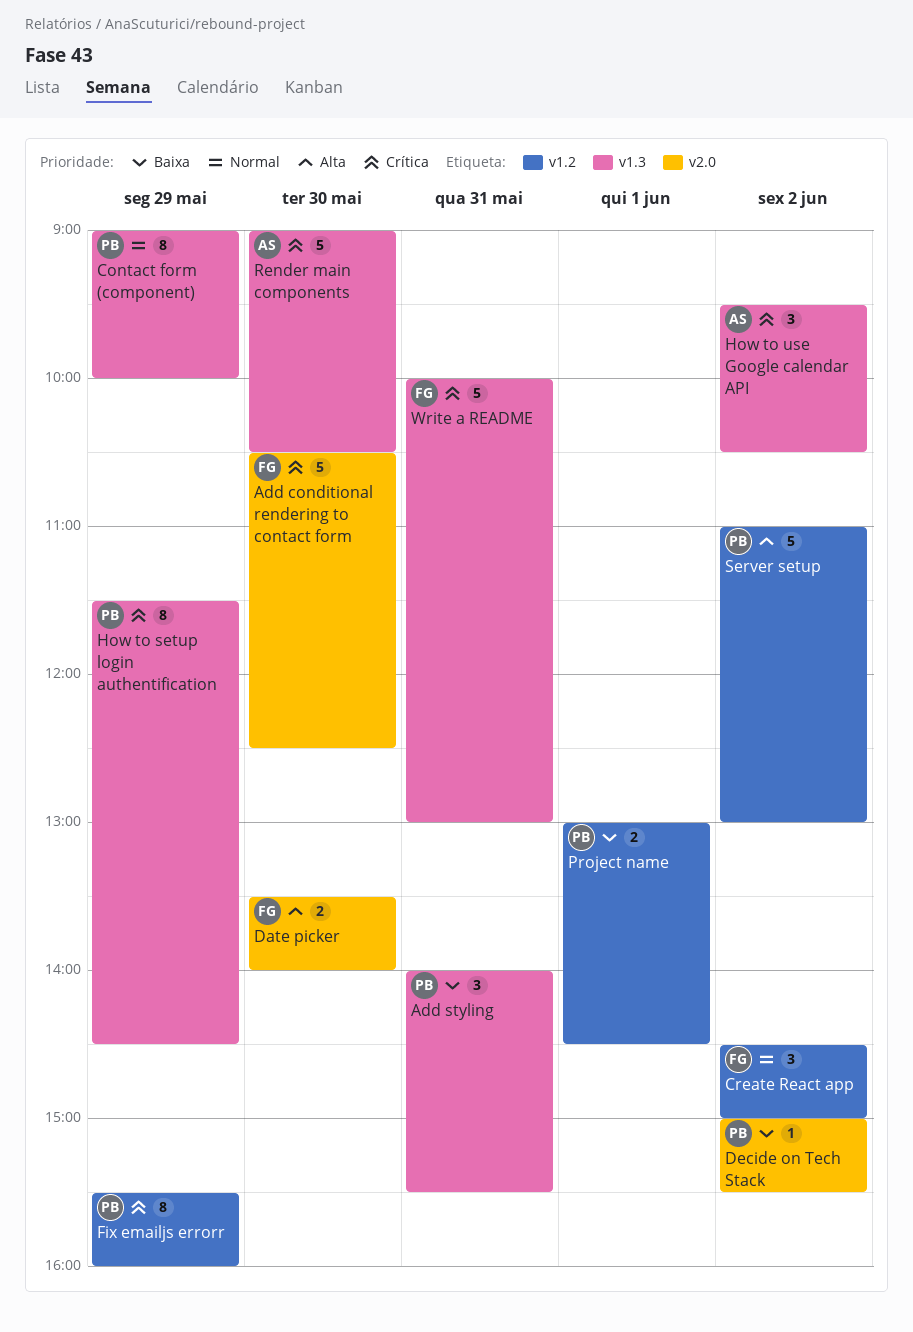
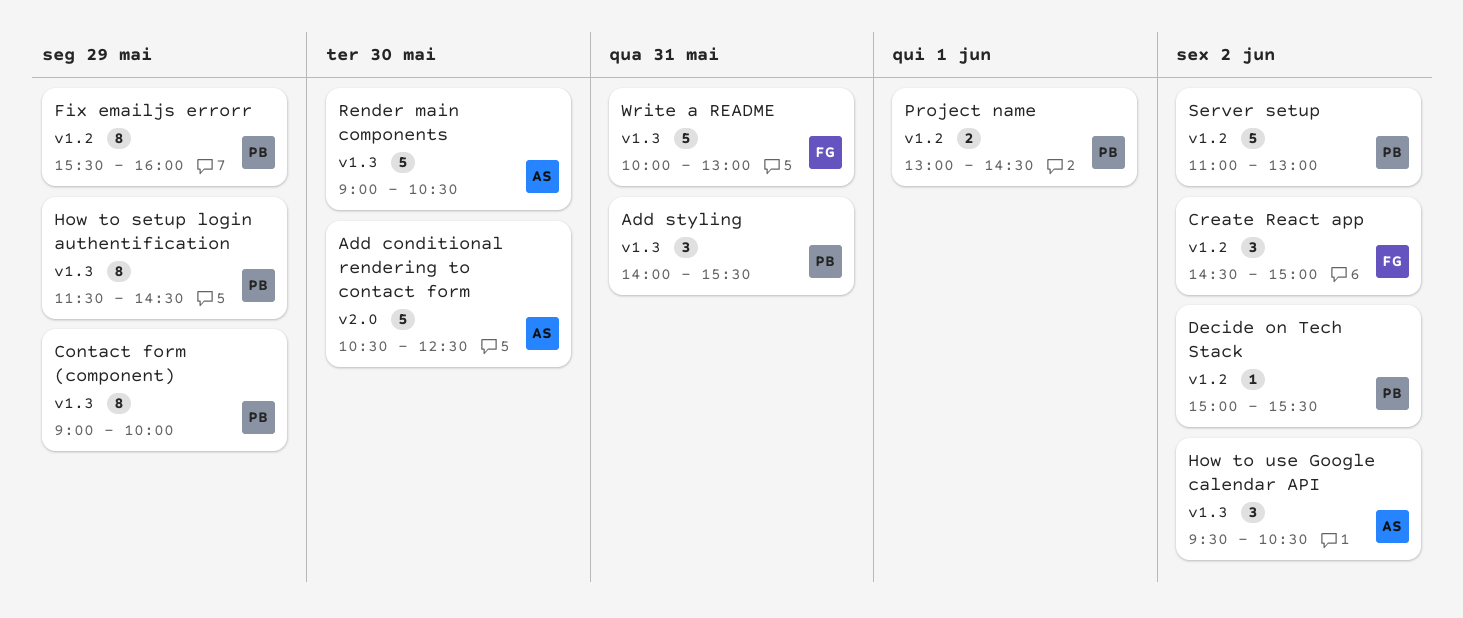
Add conditional rendering to contact form, owner: FG -> AS
Date picker: present -> none
Decide on Tech Stack, label: v2.0 -> v1.2

